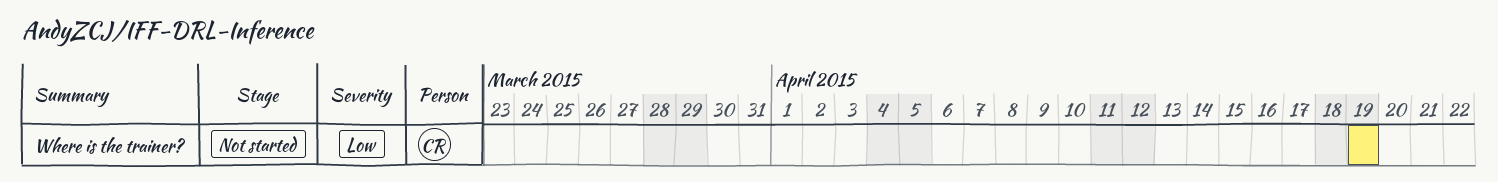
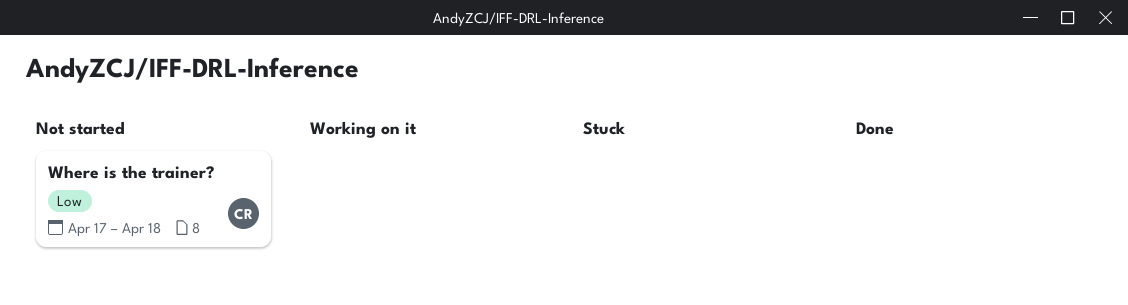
Where is the trainer?, start: Apr 19 -> Apr 17
Where is the trainer?, due: Apr 19 -> Apr 18

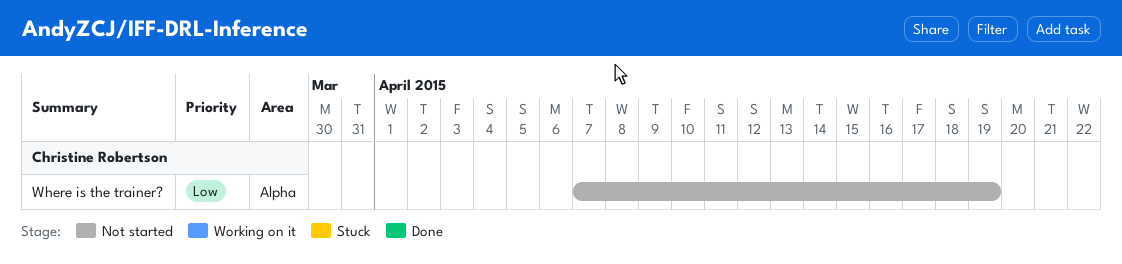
Where is the trainer?, start: Apr 17 -> Apr 7
Where is the trainer?, due: Apr 18 -> Apr 19

